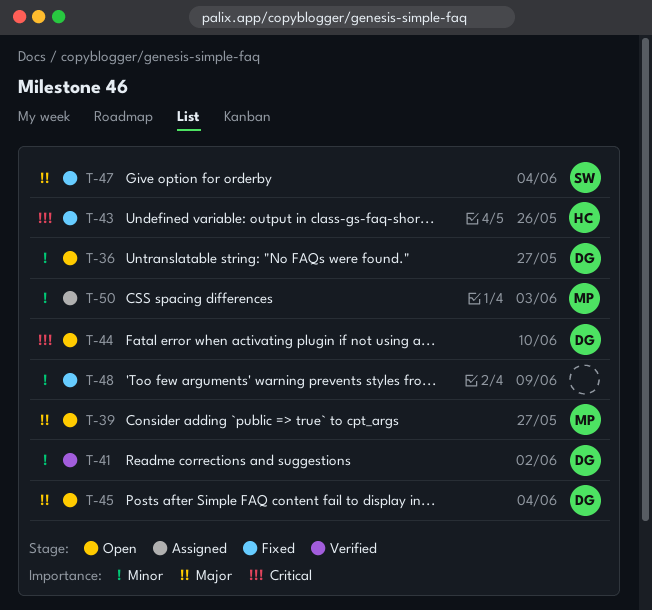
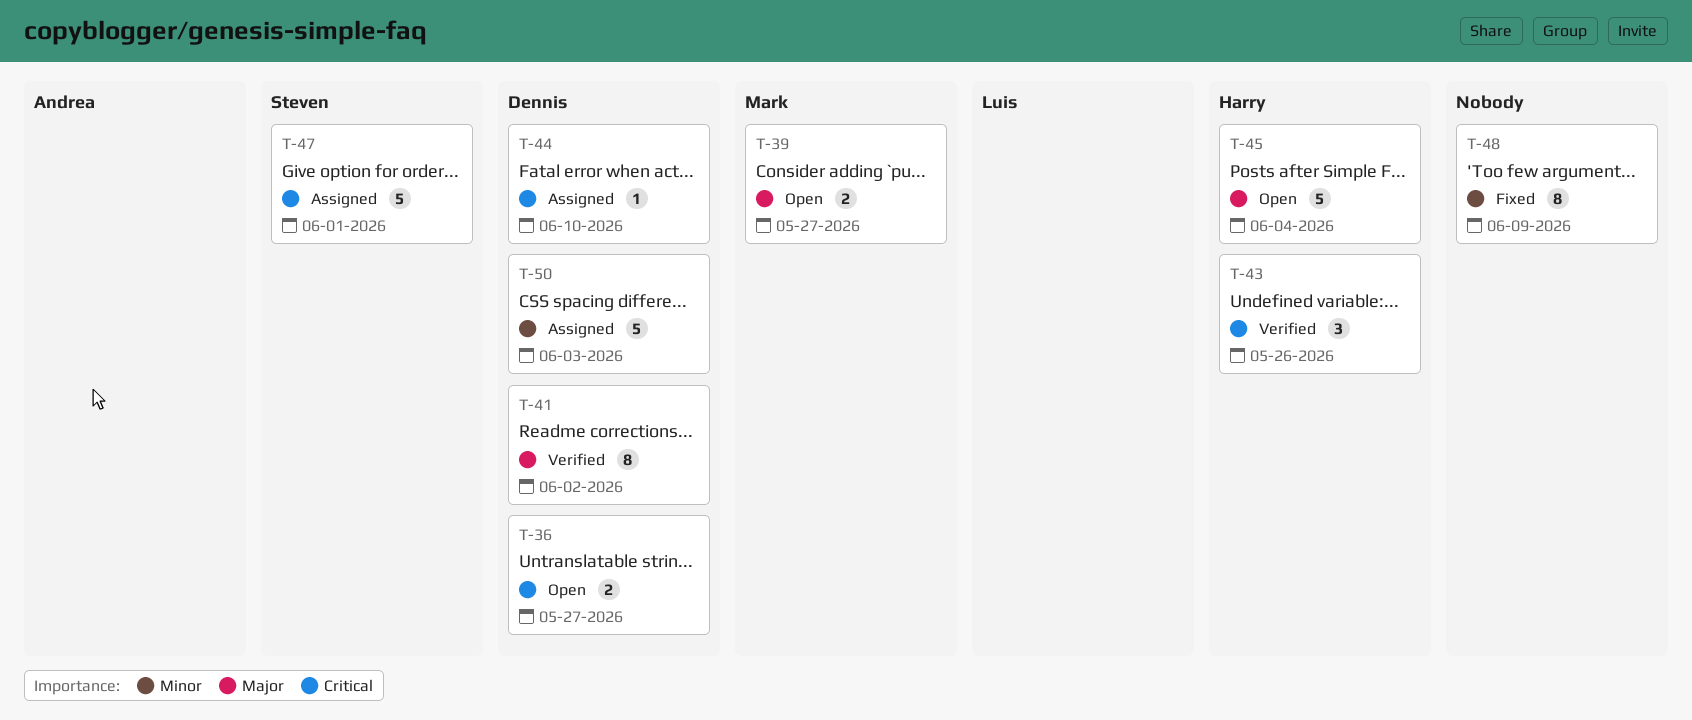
T-36, priority: Minor -> Critical
T-41, priority: Minor -> Major
T-43, status: Fixed -> Verified
T-44, status: Open -> Assigned
T-45, owner: Dennis -> Harry
T-47, status: Fixed -> Assigned
T-47, priority: Major -> Critical
T-47, due: Jun 4 -> Jun 1
T-50, owner: Mark -> Dennis

